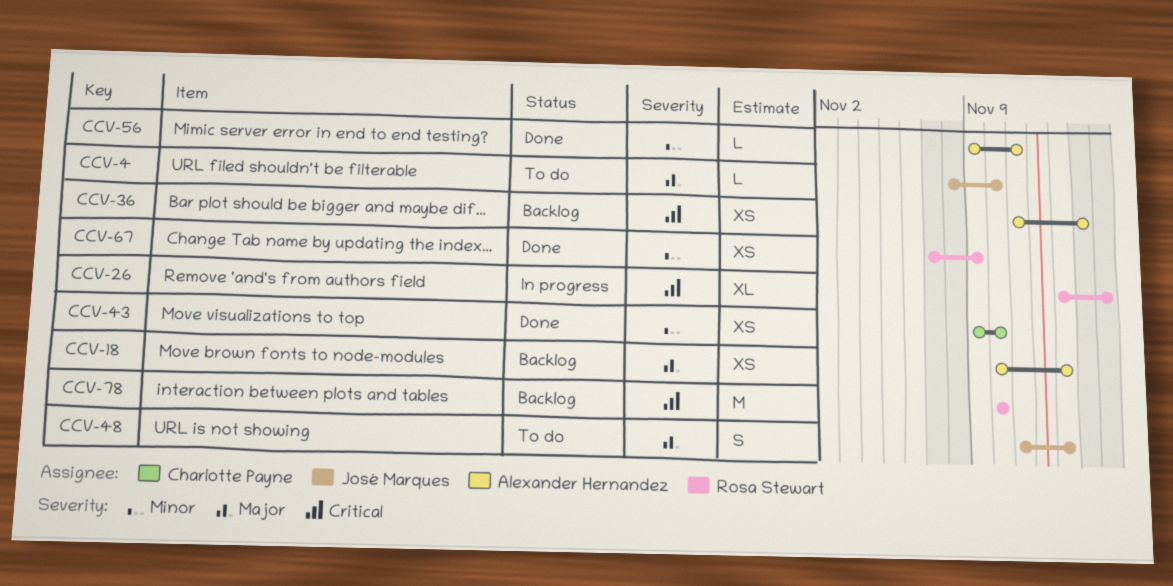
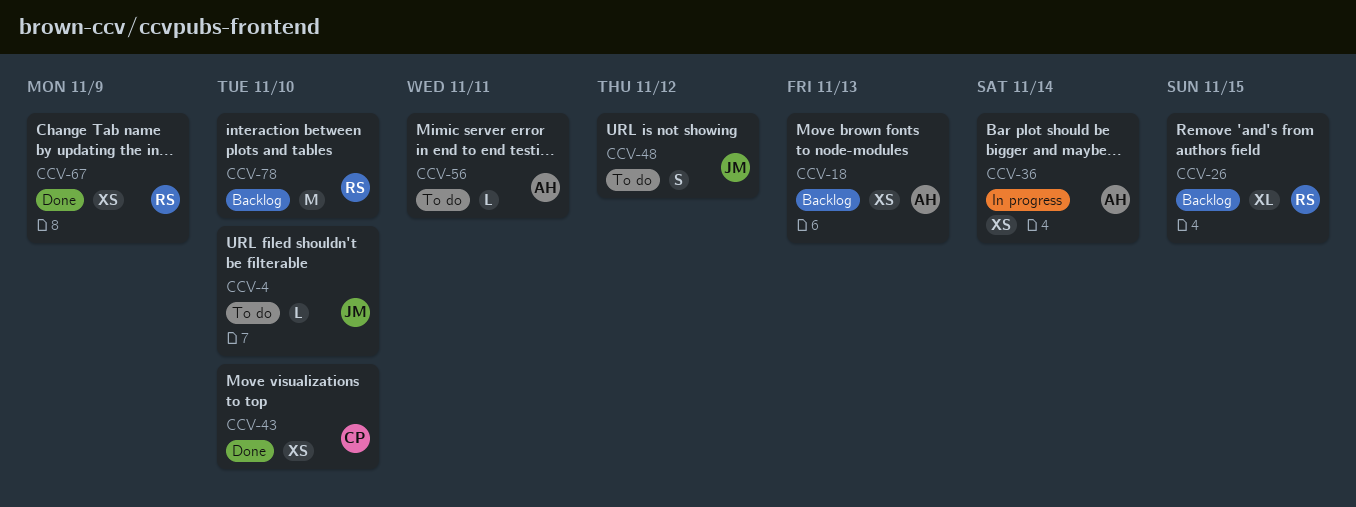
CCV-26, status: In progress -> Backlog
CCV-36, status: Backlog -> In progress
CCV-48, due: Nov 13 -> Nov 12
CCV-56, status: Done -> To do

